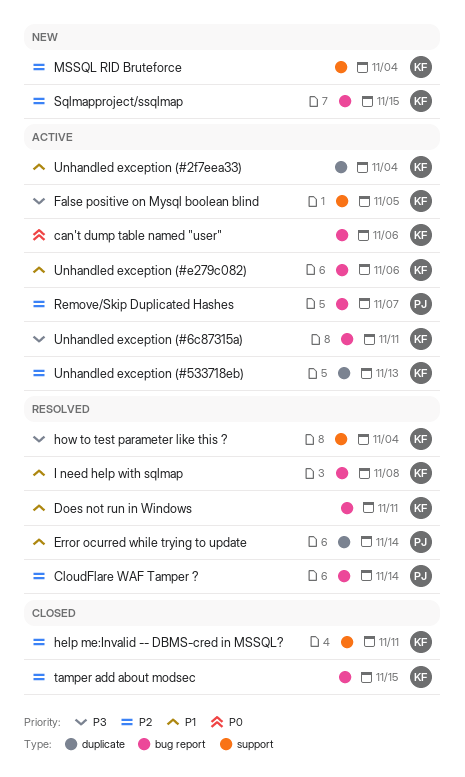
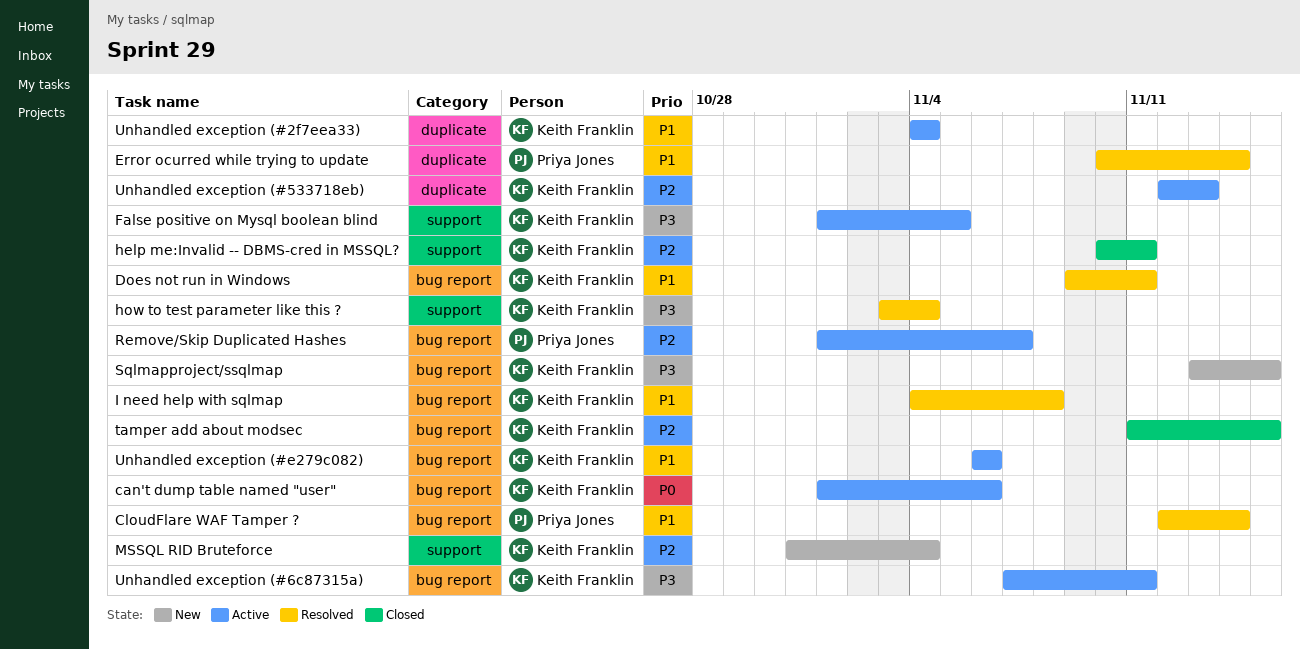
CloudFlare WAF Tamper ?, priority: P2 -> P1
Sqlmapproject/ssqlmap, priority: P2 -> P3

